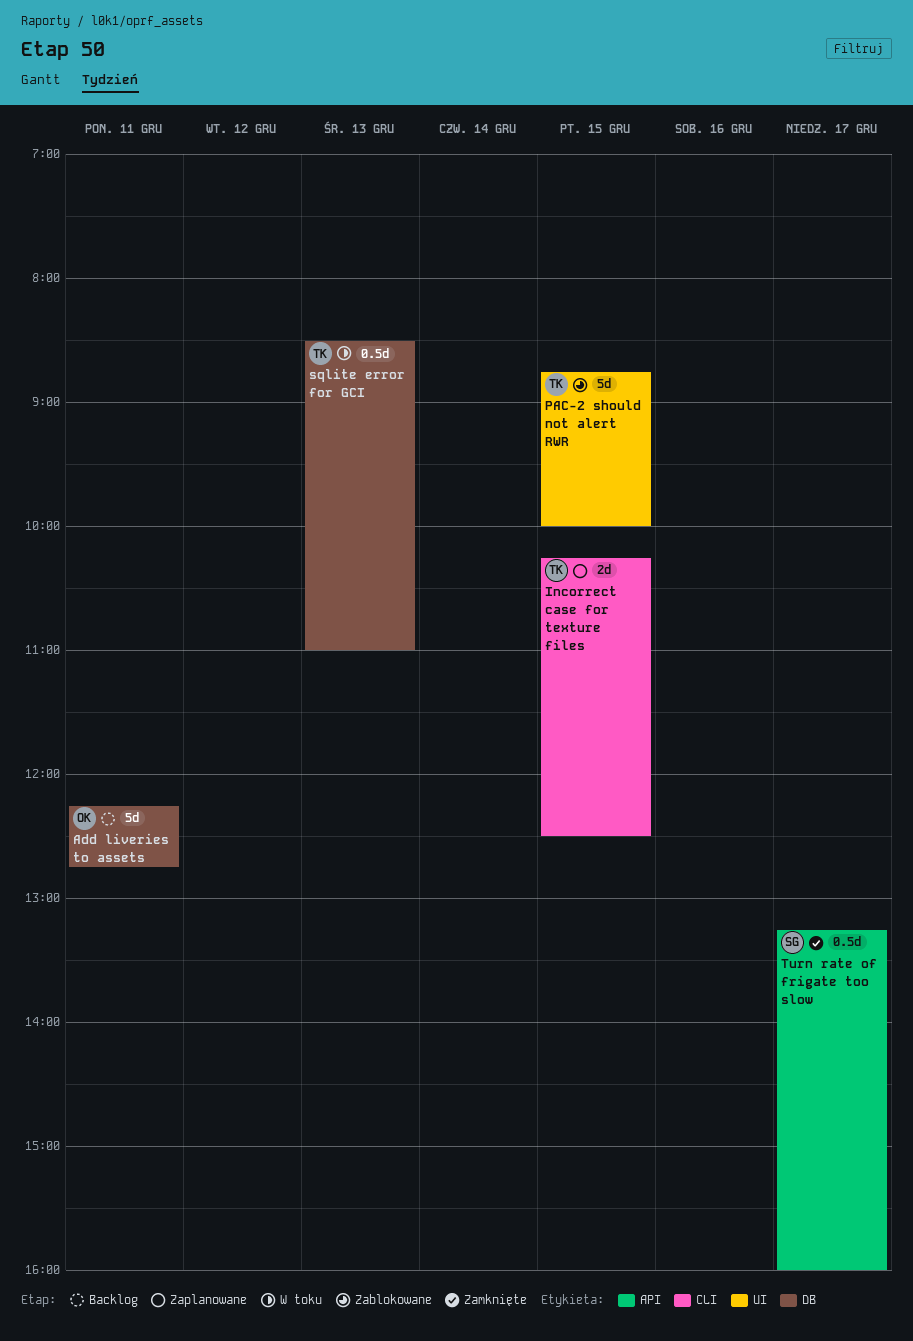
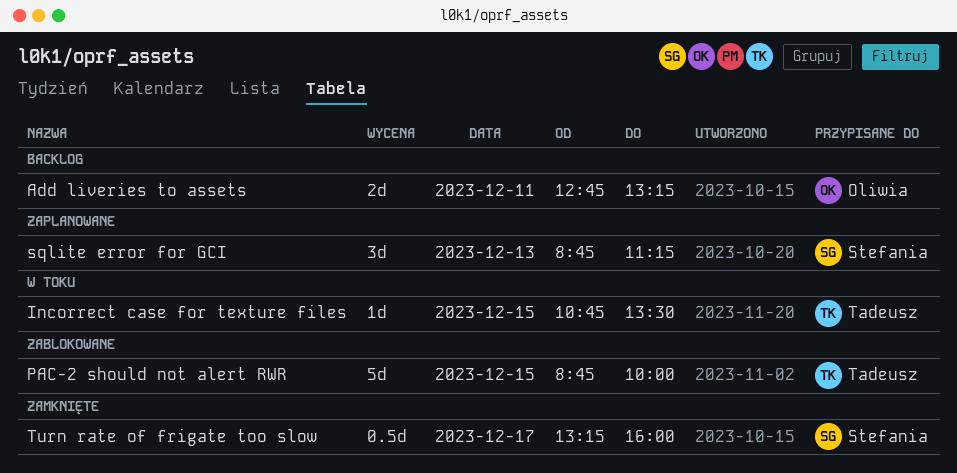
Add liveries to assets, estimate: 5d -> 2d
Add liveries to assets, begins: 12:15 -> 12:45
Add liveries to assets, ends: 12:45 -> 13:15
Incorrect case for texture files, status: Zaplanowane -> W toku
Incorrect case for texture files, estimate: 2d -> 1d
Incorrect case for texture files, begins: 10:15 -> 10:45
Incorrect case for texture files, ends: 12:30 -> 13:30
sqlite error for GCI, status: W toku -> Zaplanowane
sqlite error for GCI, owner: Tadeusz -> Stefania
sqlite error for GCI, estimate: 0.5d -> 3d
sqlite error for GCI, begins: 08:30 -> 08:45
sqlite error for GCI, ends: 11:00 -> 11:15

